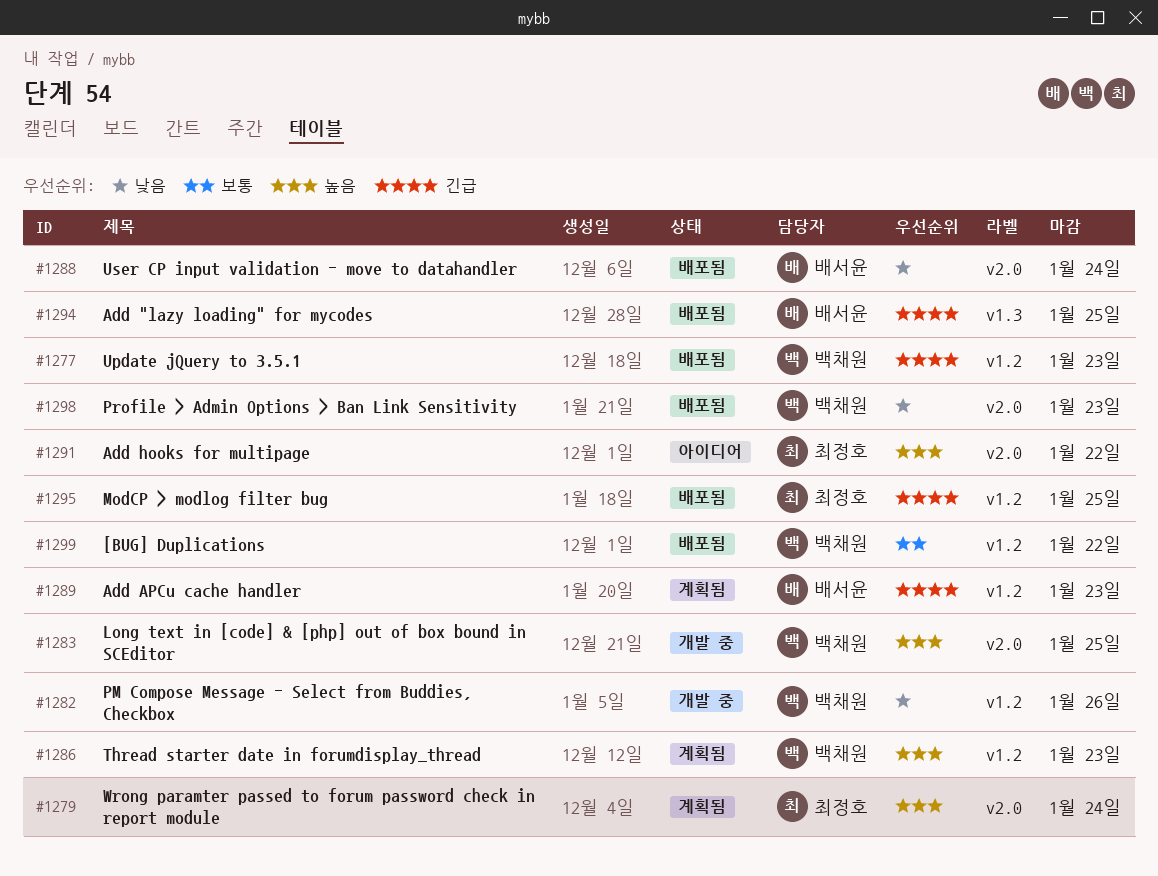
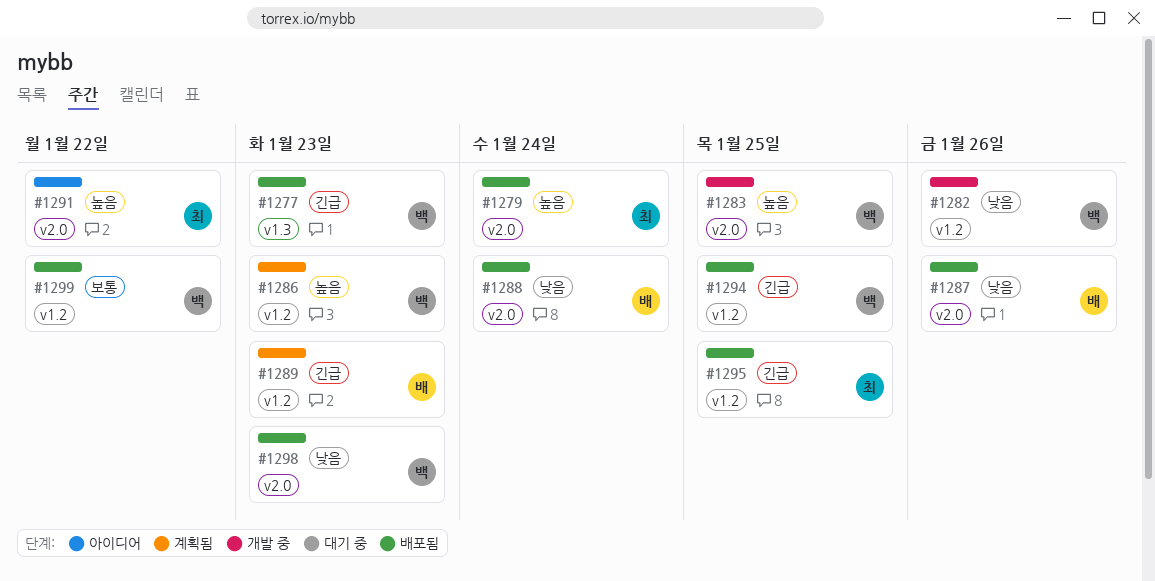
#1277, label: v1.2 -> v1.3
#1279, status: 계획됨 -> 배포됨
#1287: none -> present
#1294, owner: 배서윤 -> 백채원
#1294, label: v1.3 -> v1.2

